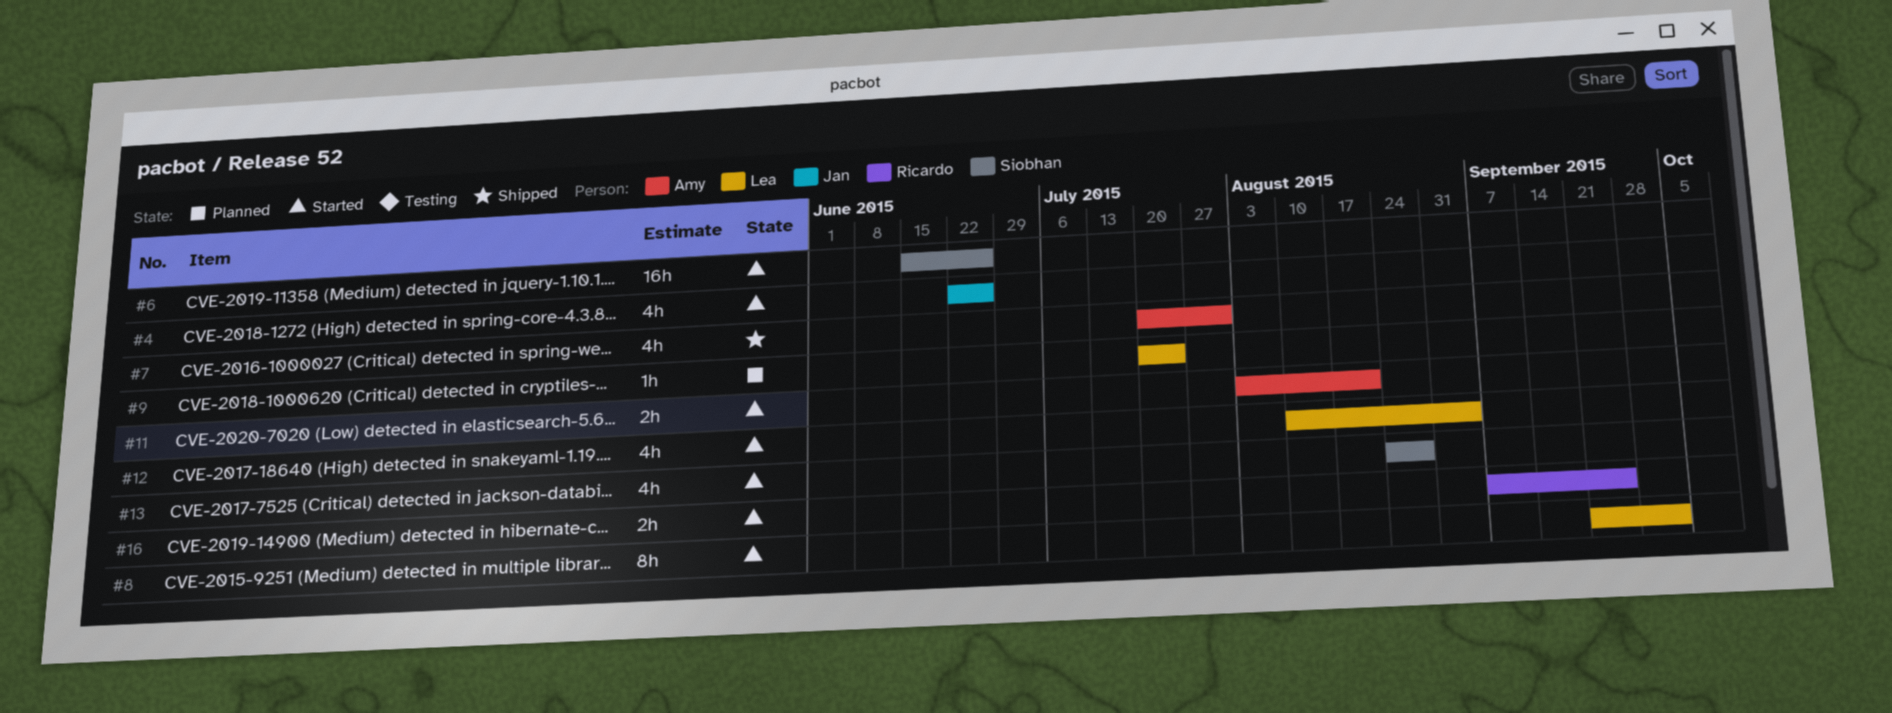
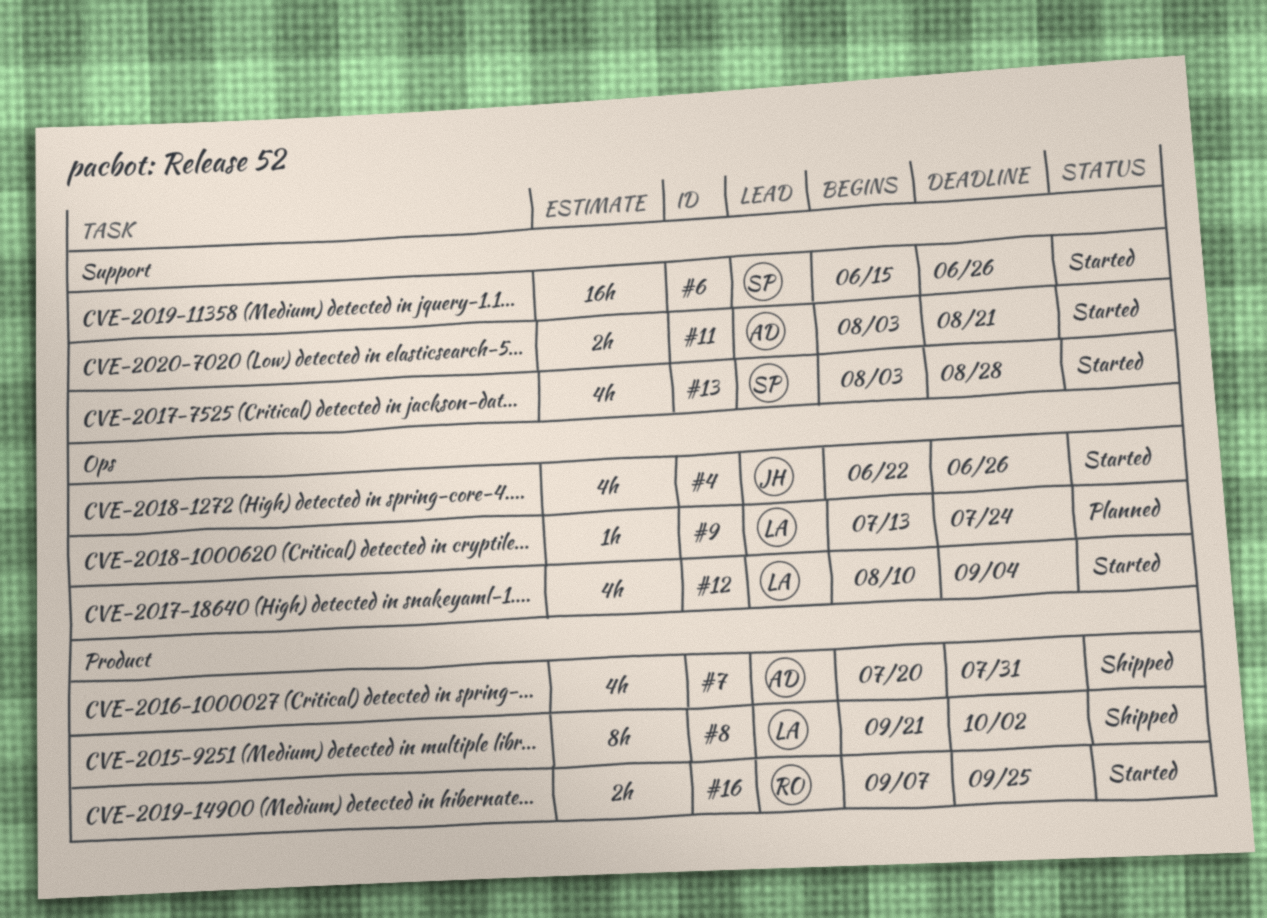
#8, status: Started -> Shipped
#9, start: Jul 20 -> Jul 13
#13, start: Aug 24 -> Aug 3

